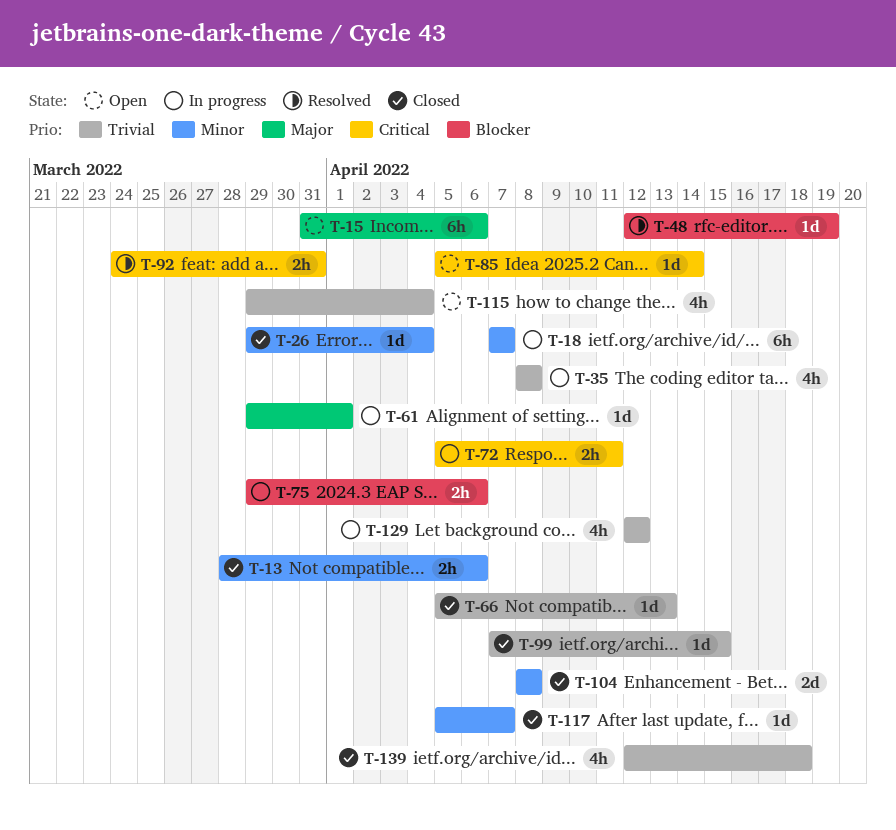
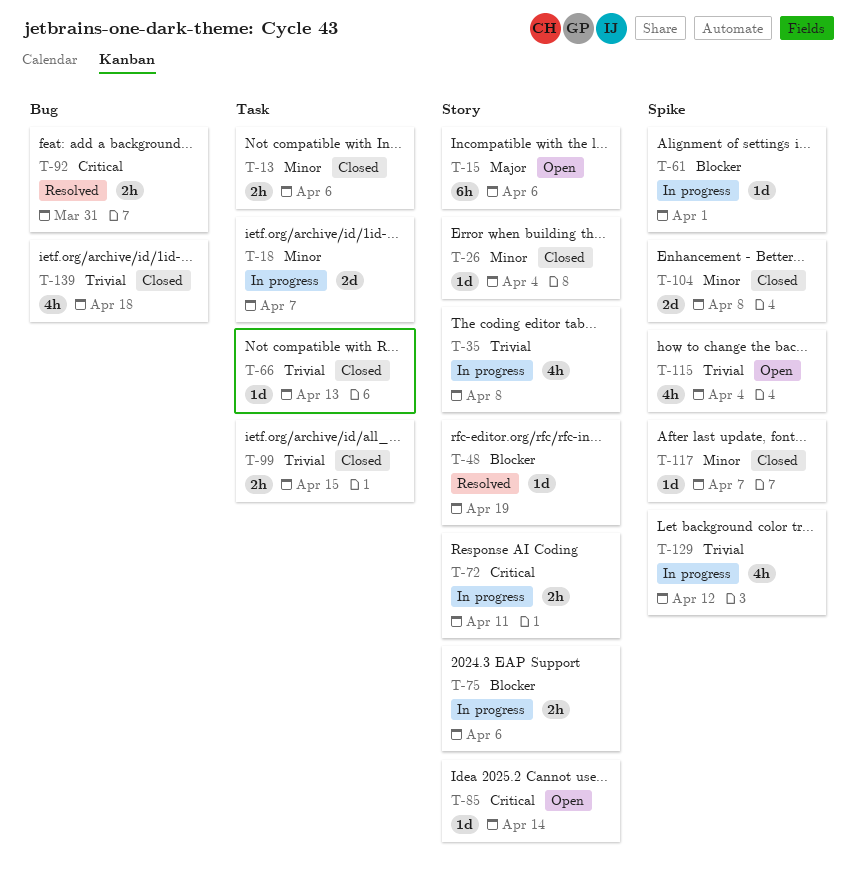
T-18, estimate: 6h -> 2d
T-61, priority: Major -> Blocker
T-99, estimate: 1d -> 2h

